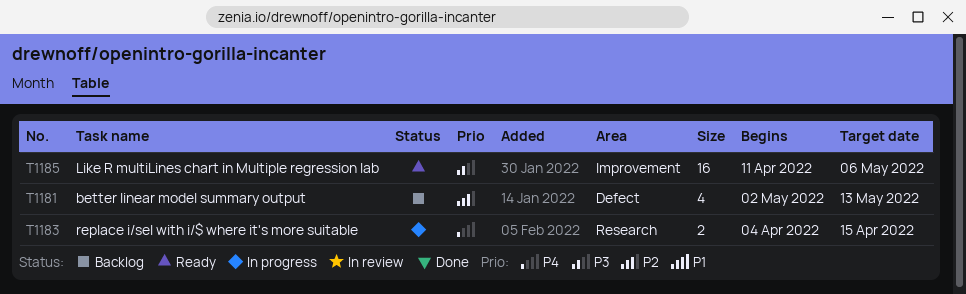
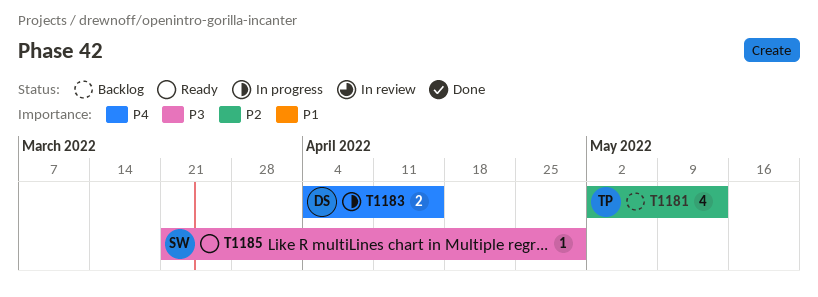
T1185, estimate: 16 -> 1
T1185, start: Apr 11 -> Mar 21
T1185, due: May 6 -> Apr 29

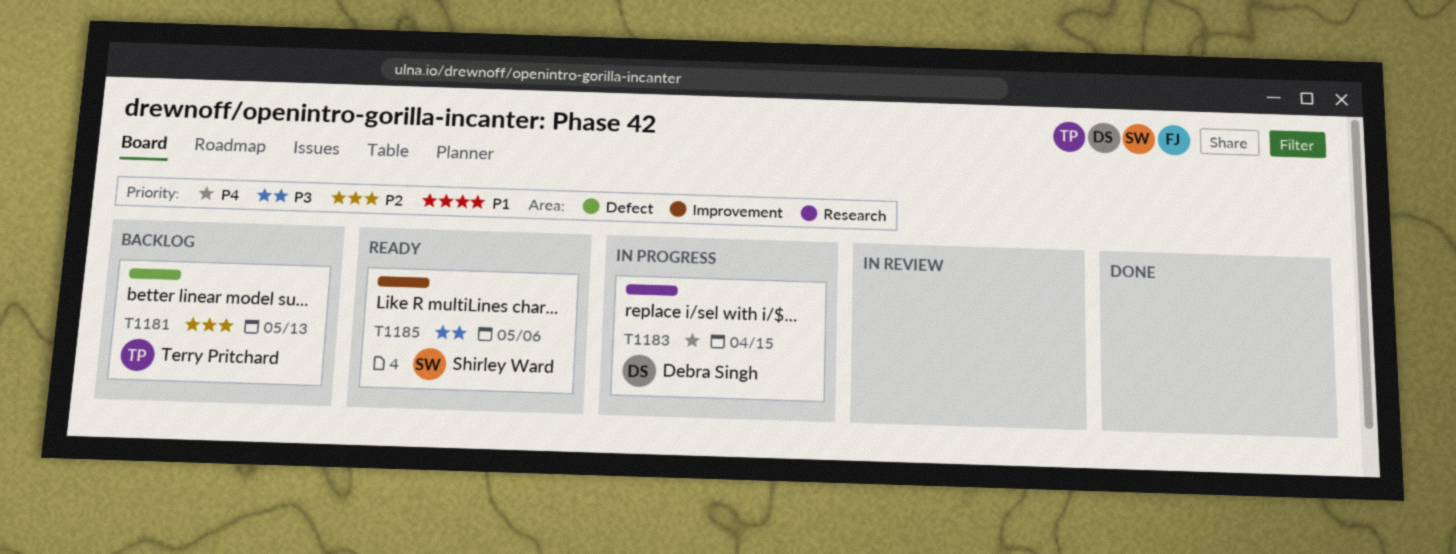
T1185, due: Apr 29 -> May 6

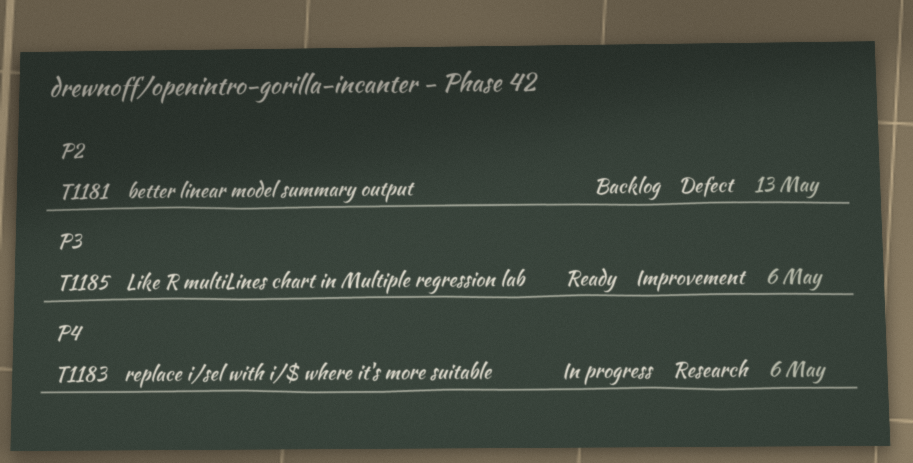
T1183, due: Apr 15 -> May 6

